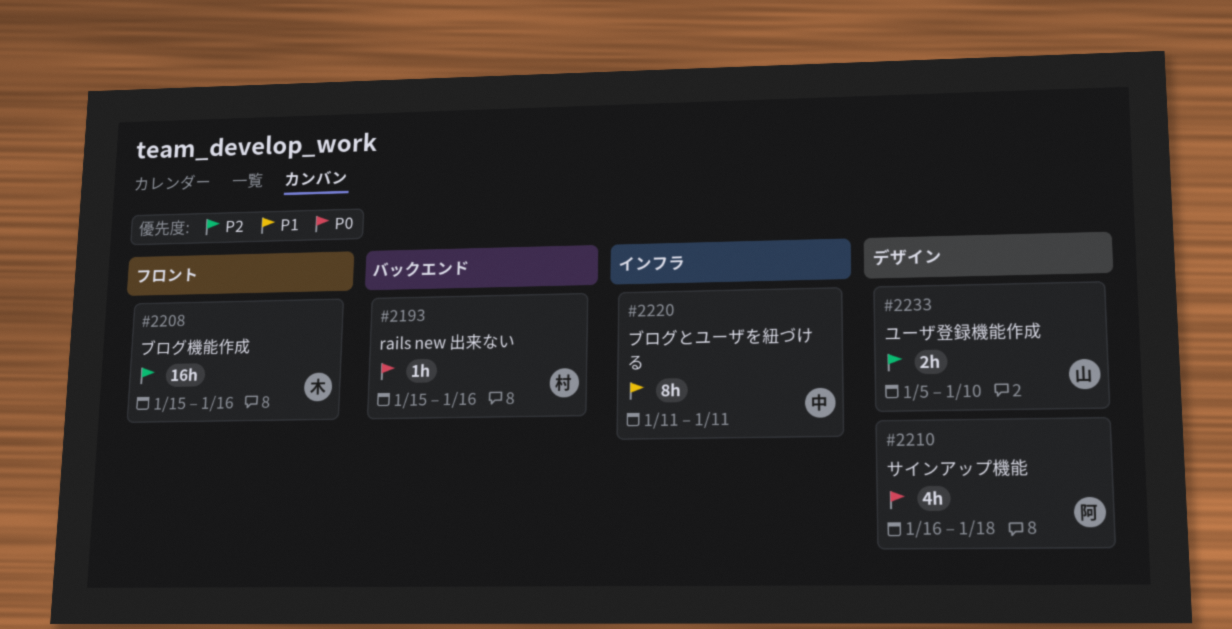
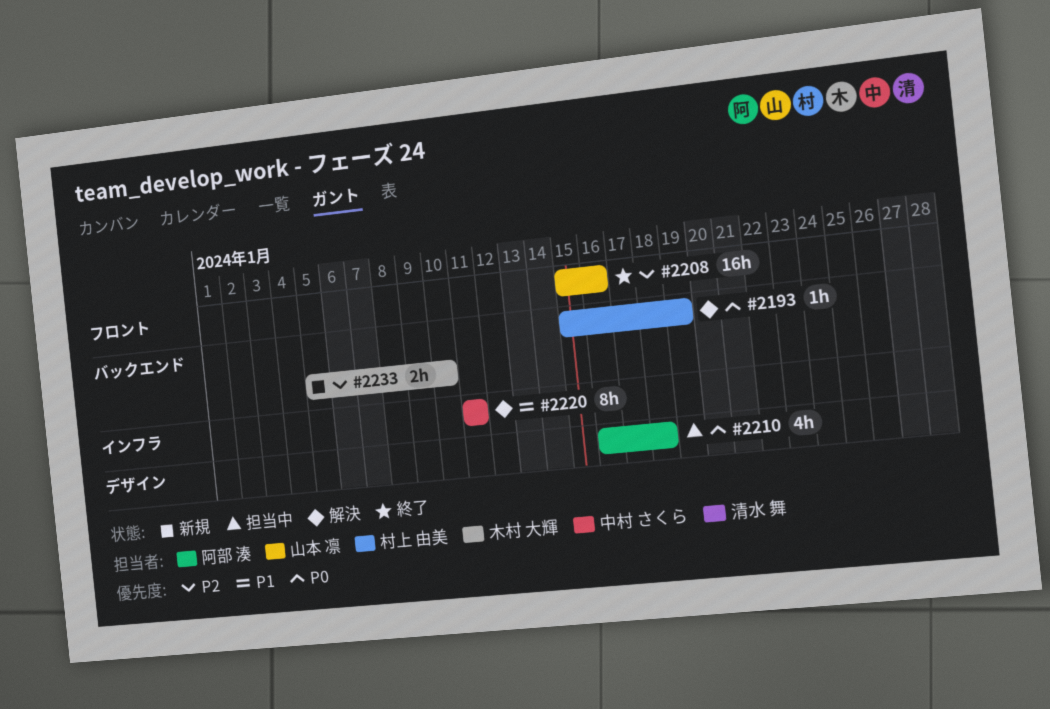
#2193, due: Jan 16 -> Jan 19
#2208, owner: 木村 大輝 -> 山本 凛
#2233, owner: 山本 凛 -> 木村 大輝
#2233, label: デザイン -> バックエンド

